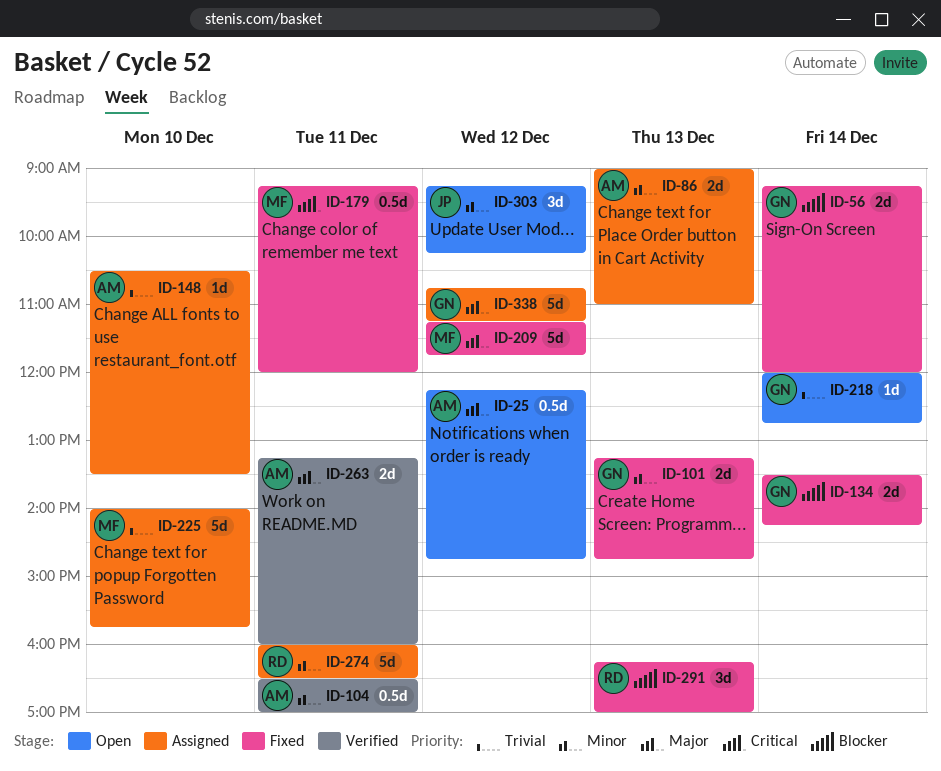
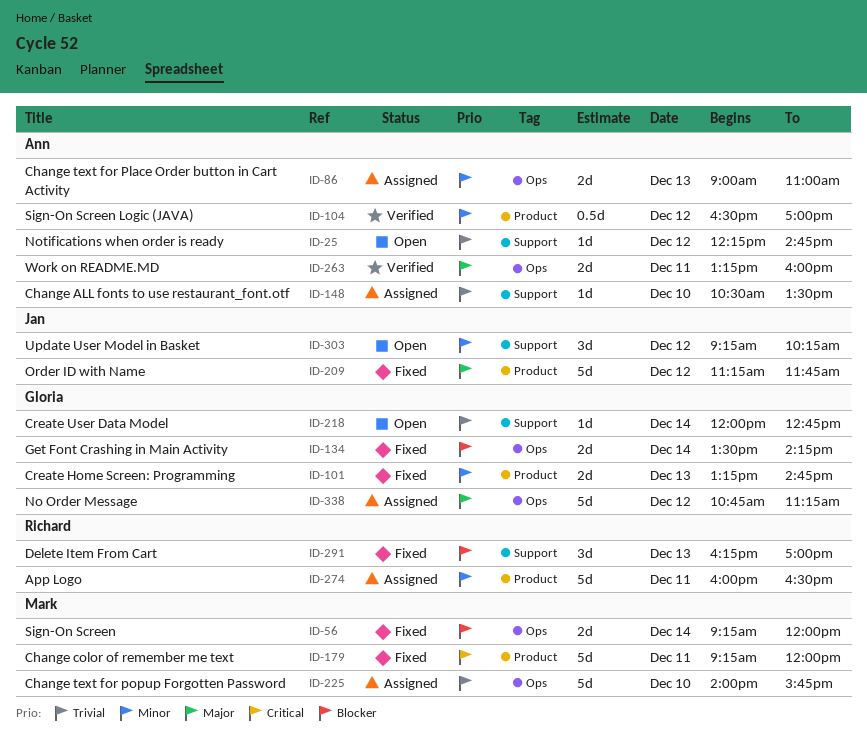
ID-25, priority: Major -> Trivial
ID-25, estimate: 0.5d -> 1d
ID-56, owner: Gloria -> Mark
ID-104, day: Dec 11 -> Dec 12
ID-179, estimate: 0.5d -> 5d
ID-209, owner: Mark -> Jan

